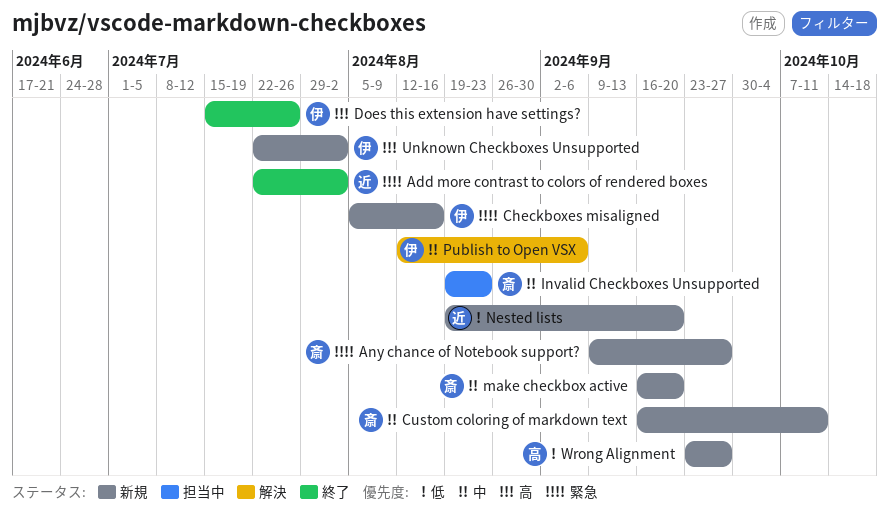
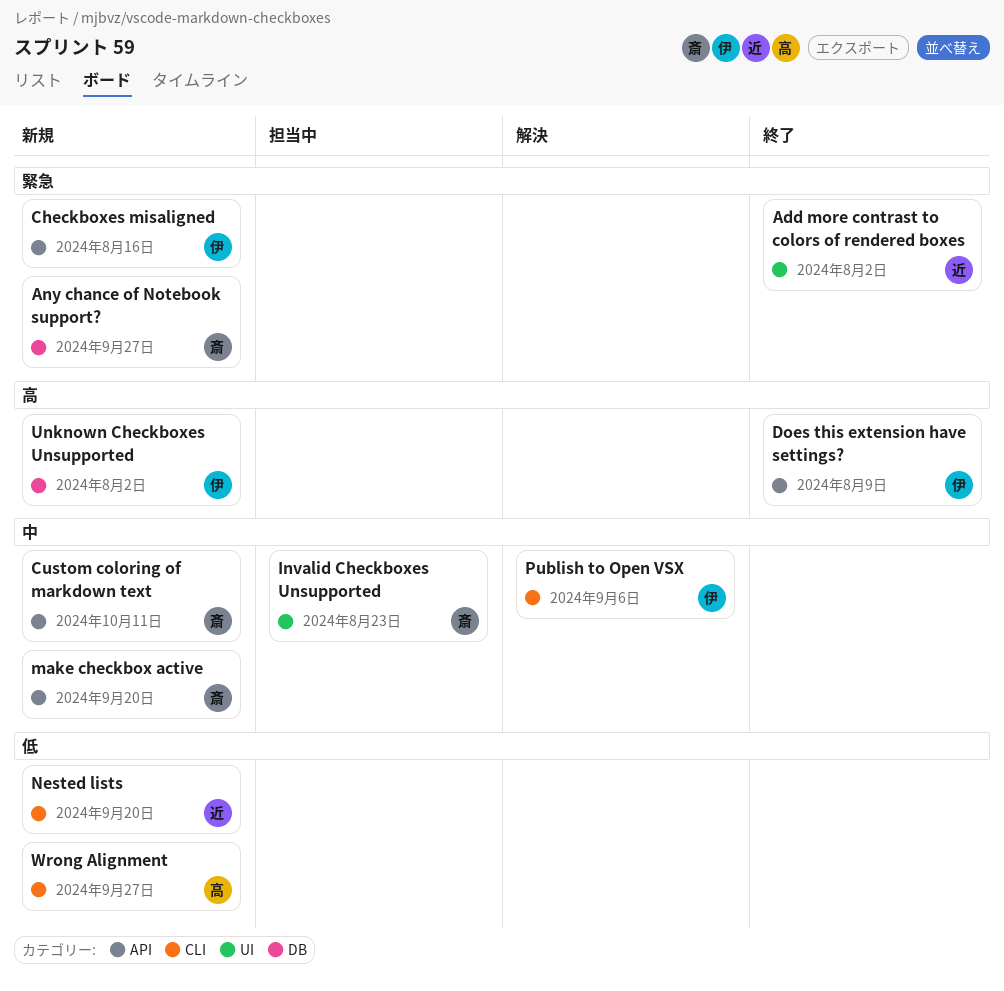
Does this extension have settings?, due: Jul 26 -> Aug 9

